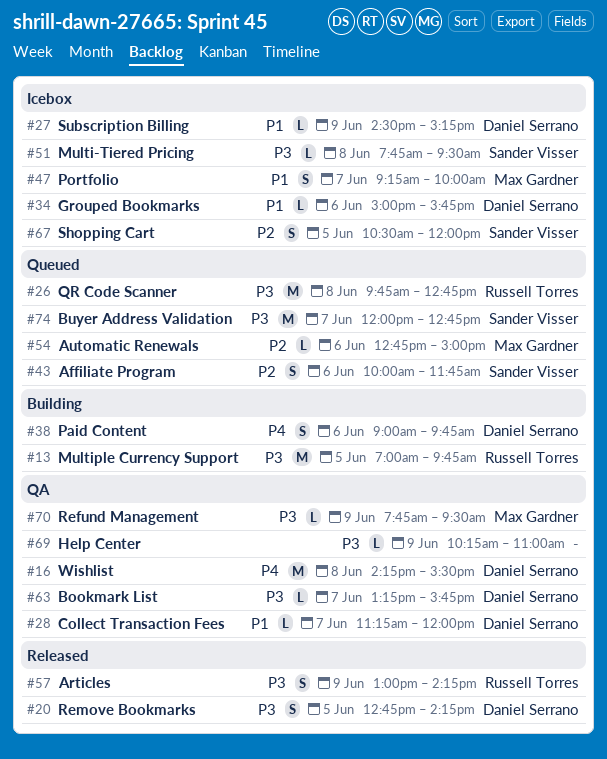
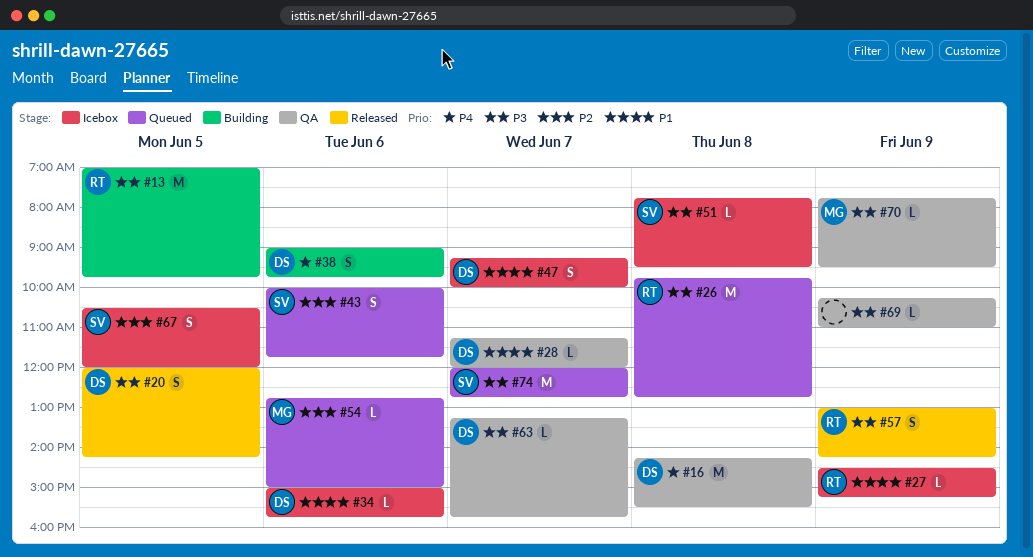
#20, begins: 12:45 -> 12:00
#27, owner: Daniel Serrano -> Russell Torres
#47, owner: Max Gardner -> Daniel Serrano

